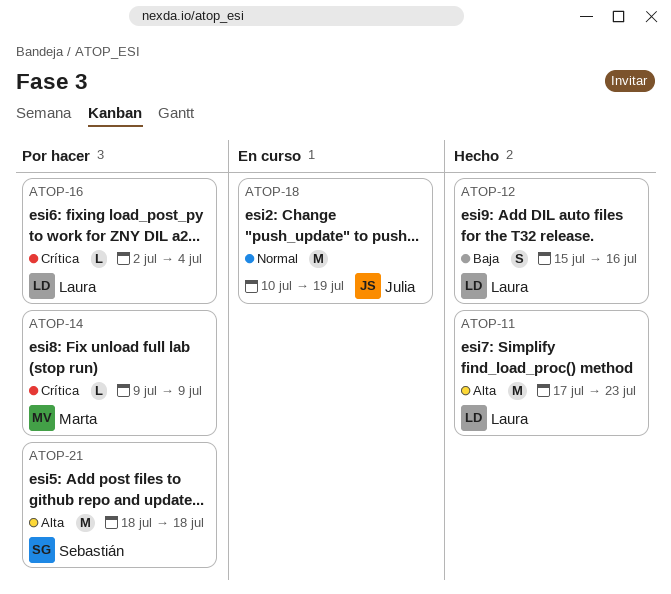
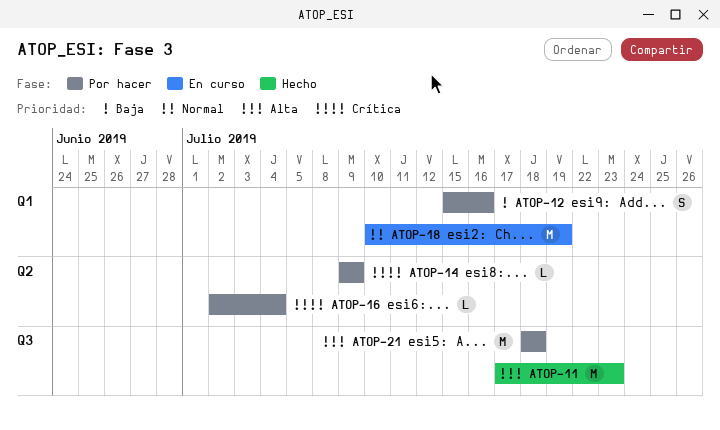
ATOP-12, status: Hecho -> Por hacer

